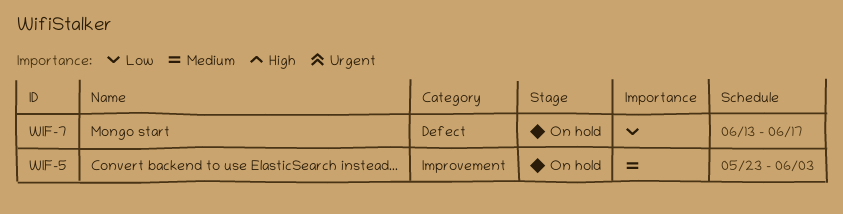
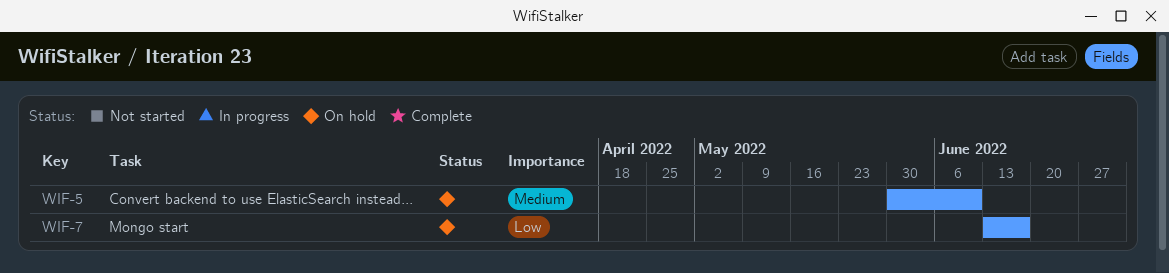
WIF-5, start: May 23 -> May 30
WIF-5, due: Jun 3 -> Jun 10

